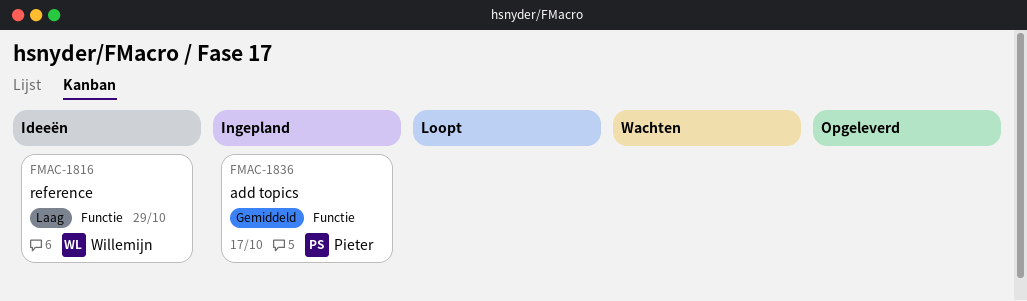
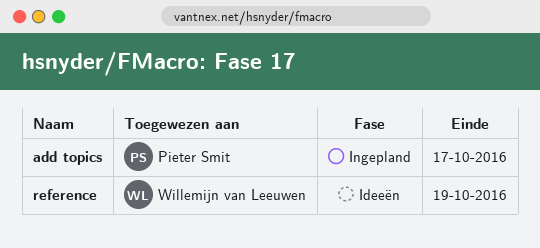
reference, due: Oct 29 -> Oct 19

